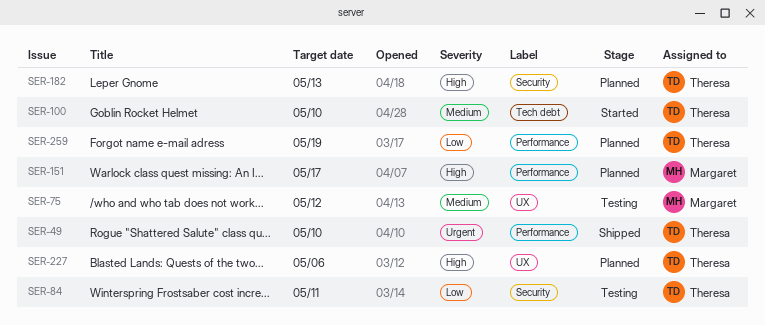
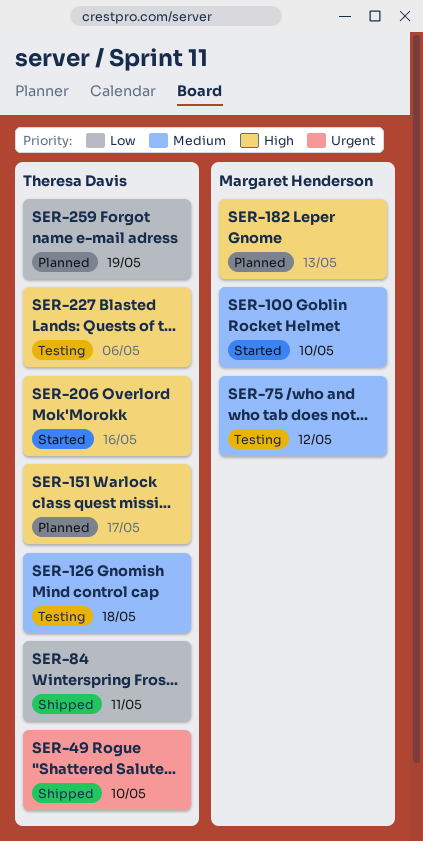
SER-84, status: Testing -> Shipped
SER-100, owner: Theresa Davis -> Margaret Henderson
SER-126: none -> present
SER-151, owner: Margaret Henderson -> Theresa Davis
SER-182, owner: Theresa Davis -> Margaret Henderson
SER-206: none -> present
SER-227, status: Planned -> Testing

